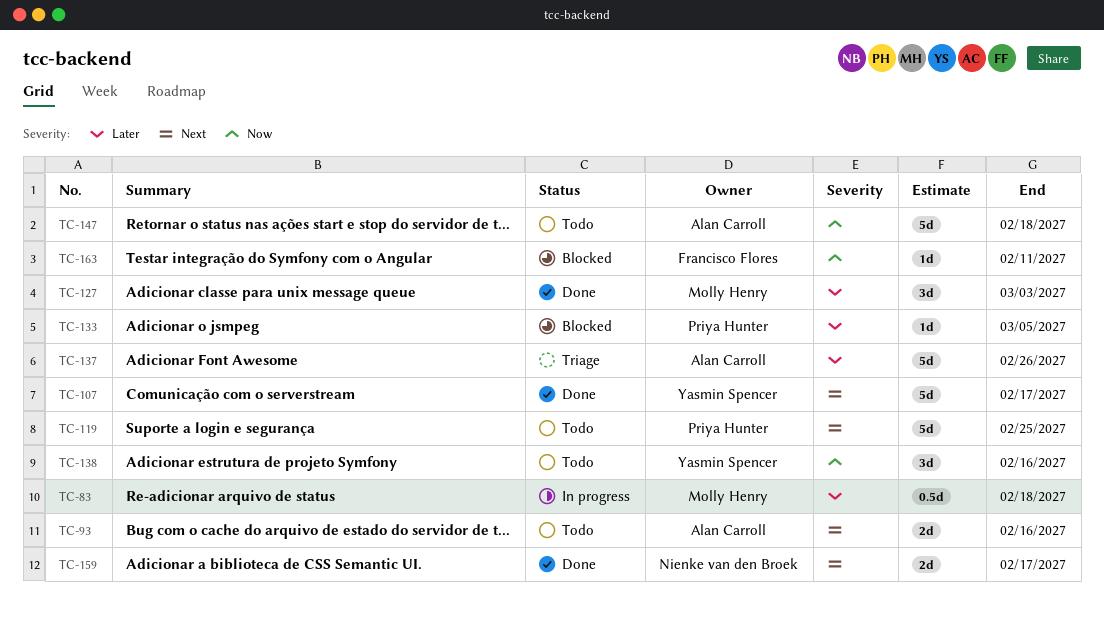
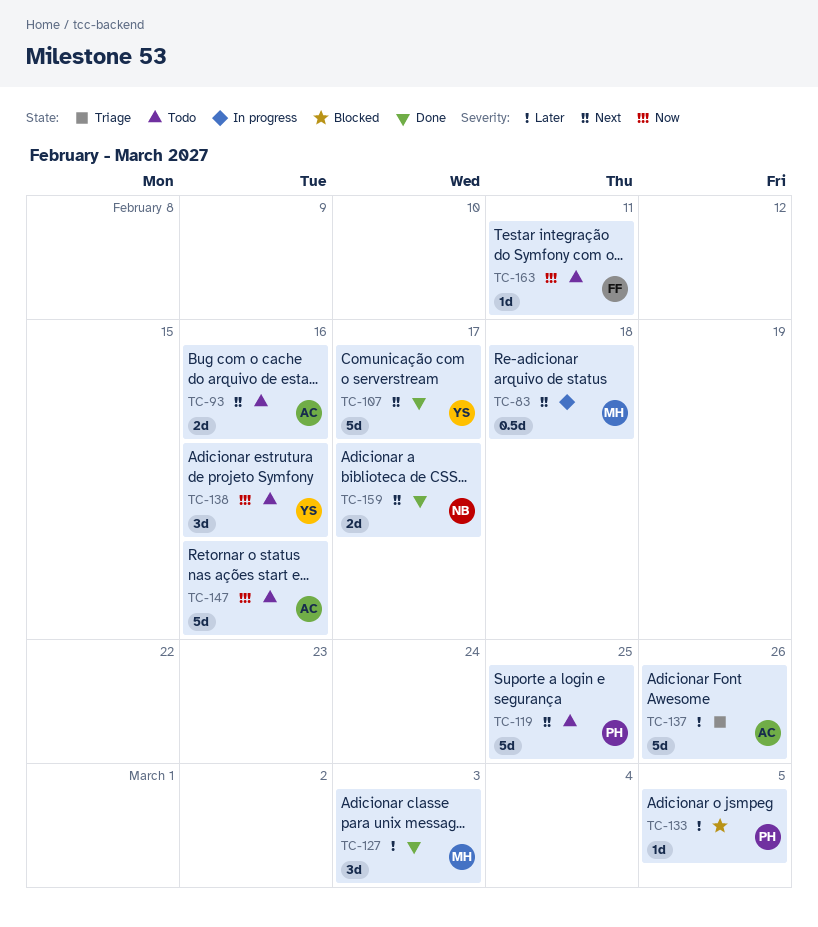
TC-83, priority: Later -> Next
TC-147, due: Feb 18 -> Feb 16
TC-163, status: Blocked -> Todo

